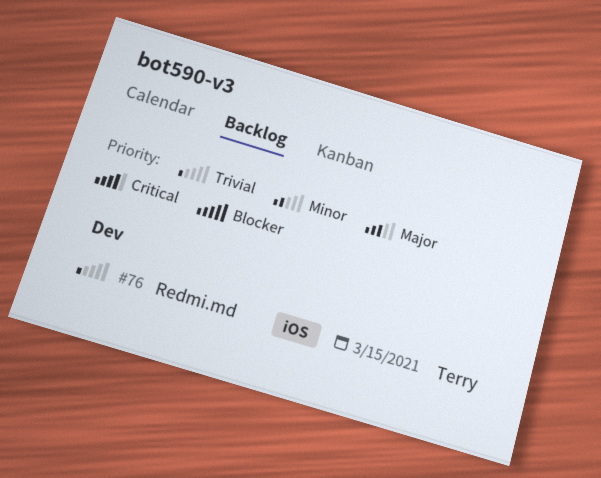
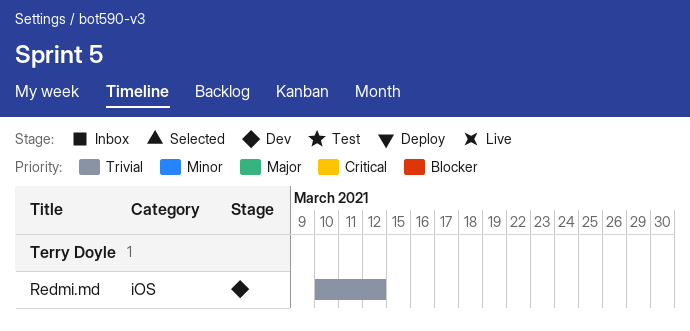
Redmi.md, due: Mar 15 -> Mar 12

